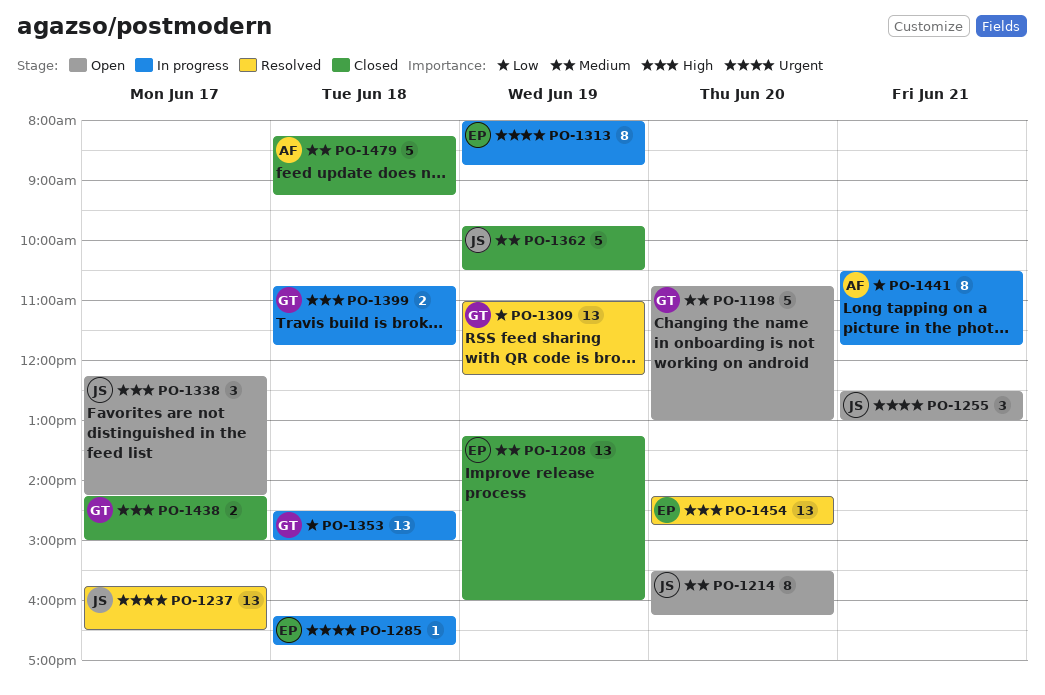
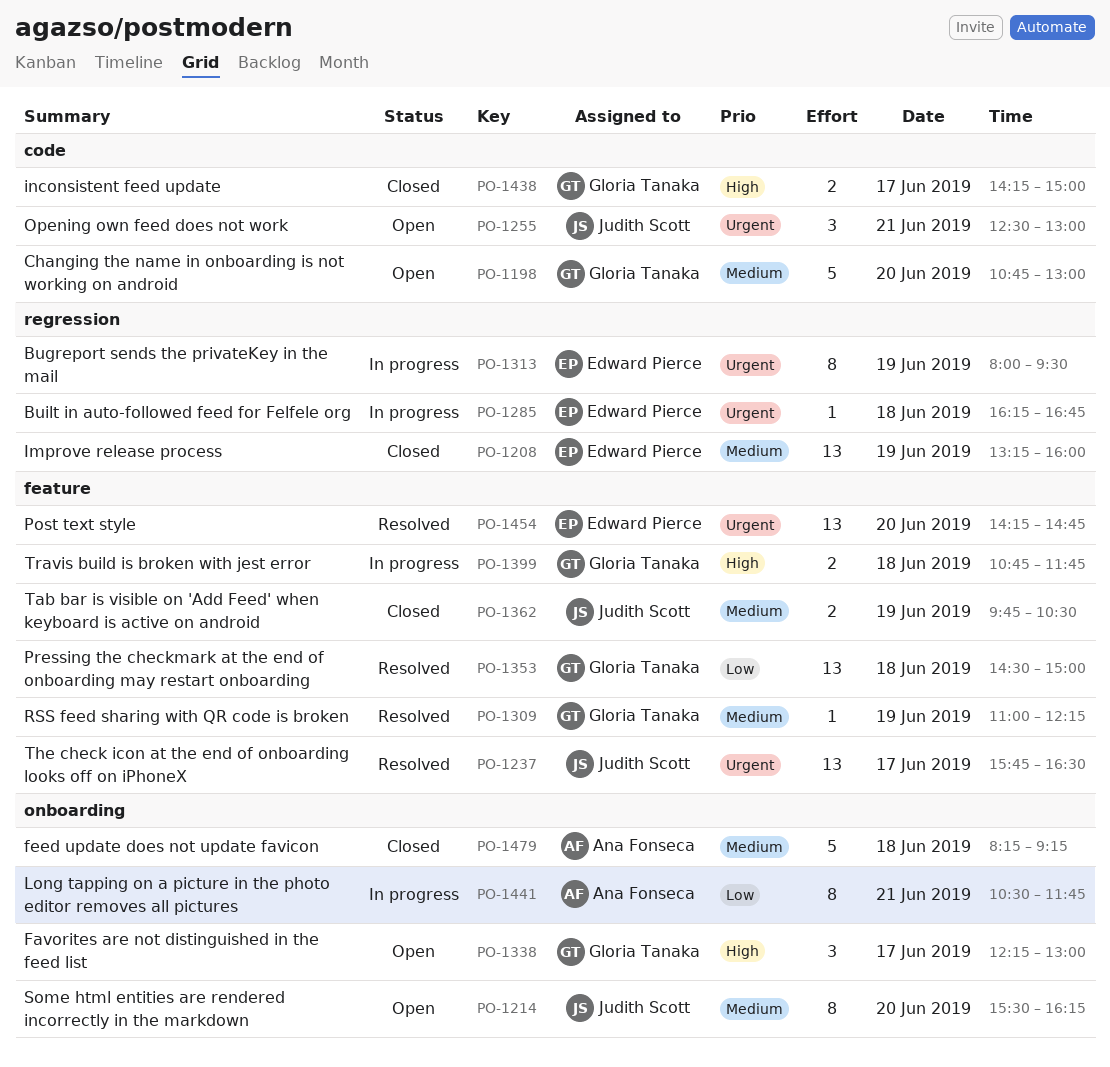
PO-1309, priority: Low -> Medium
PO-1309, estimate: 13 -> 1
PO-1313, ends: 08:45 -> 09:30
PO-1338, owner: Judith Scott -> Gloria Tanaka
PO-1338, ends: 14:15 -> 13:00
PO-1353, status: In progress -> Resolved
PO-1362, estimate: 5 -> 2
PO-1454, priority: High -> Urgent

